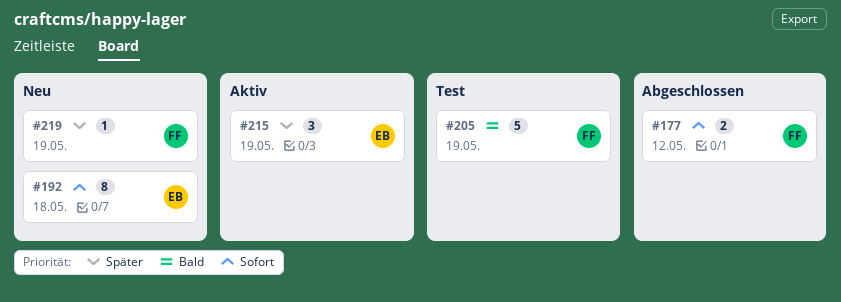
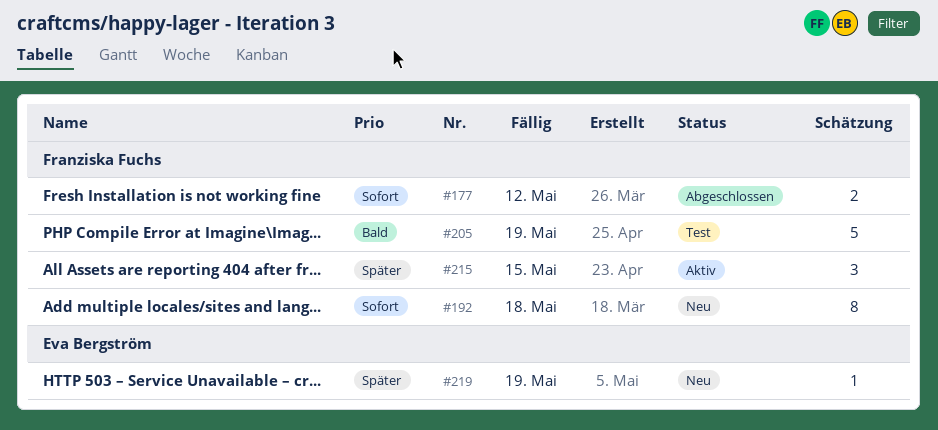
#192, owner: Eva Bergström -> Franziska Fuchs
#215, owner: Eva Bergström -> Franziska Fuchs
#215, due: May 19 -> May 15
#219, owner: Franziska Fuchs -> Eva Bergström

